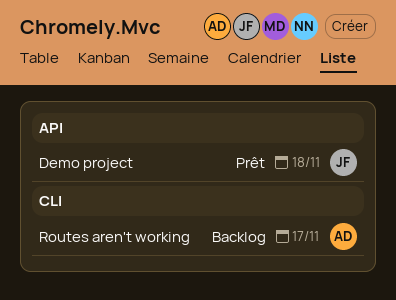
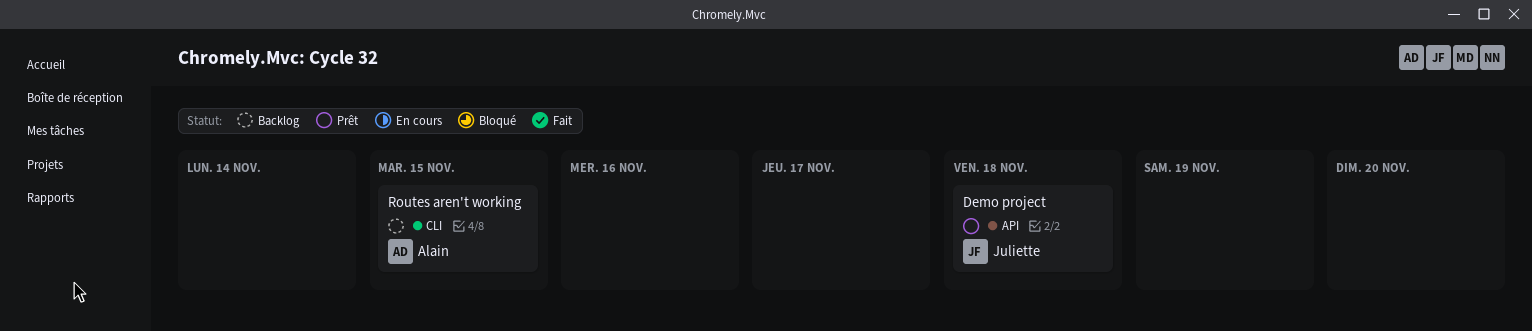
Routes aren't working, due: Nov 17 -> Nov 15

